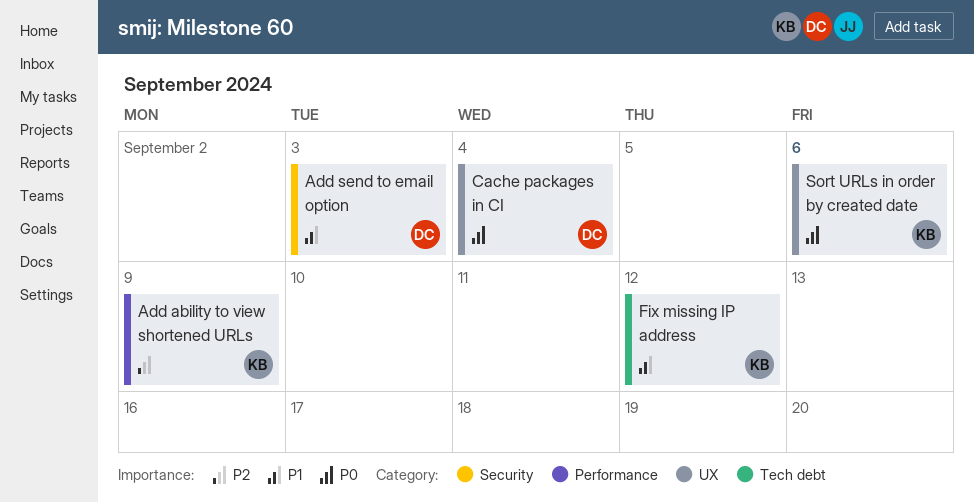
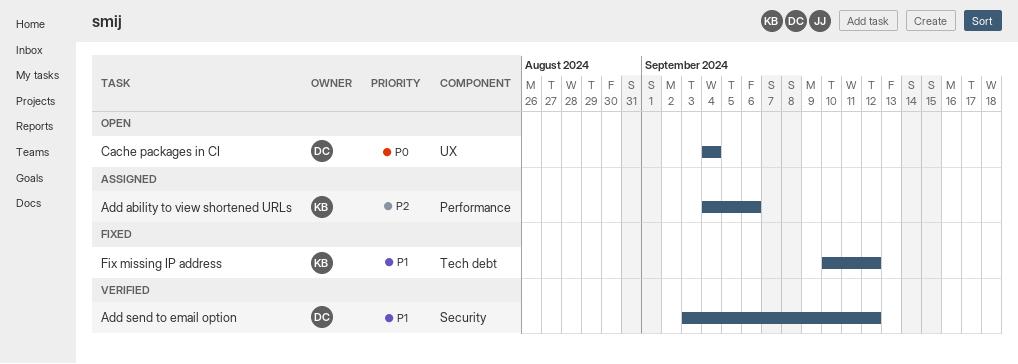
Add ability to view shortened URLs, due: Sep 9 -> Sep 6
Add send to email option, due: Sep 3 -> Sep 12
Sort URLs in order by created date: present -> none

